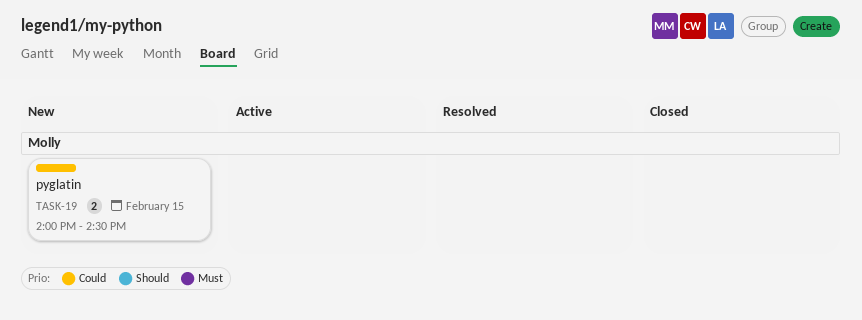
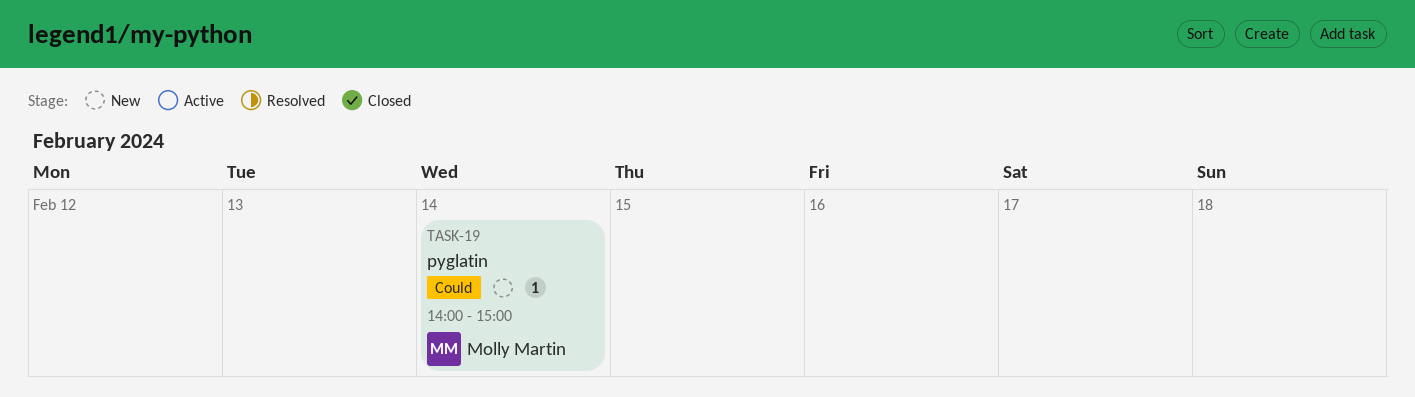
TASK-19, estimate: 2 -> 1
TASK-19, day: Feb 15 -> Feb 14
TASK-19, ends: 14:30 -> 15:00

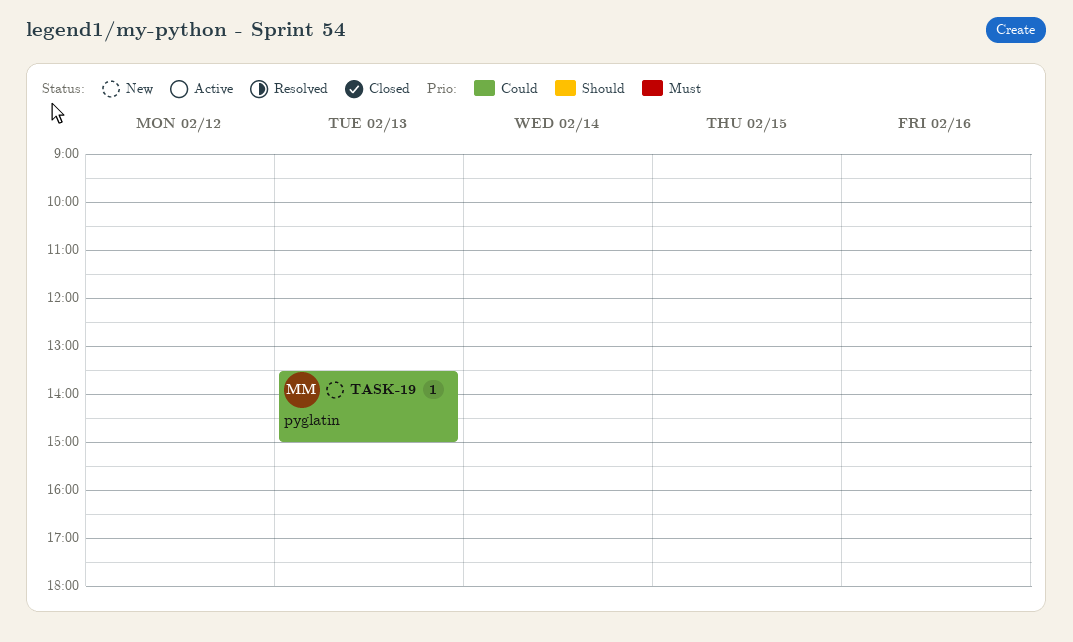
TASK-19, day: Feb 14 -> Feb 13
TASK-19, begins: 14:00 -> 13:30

